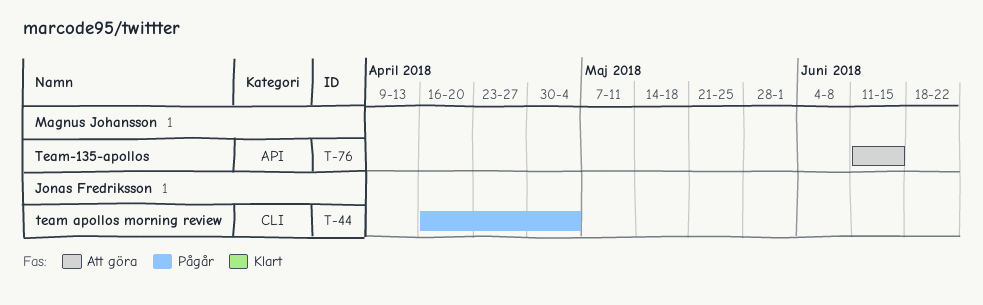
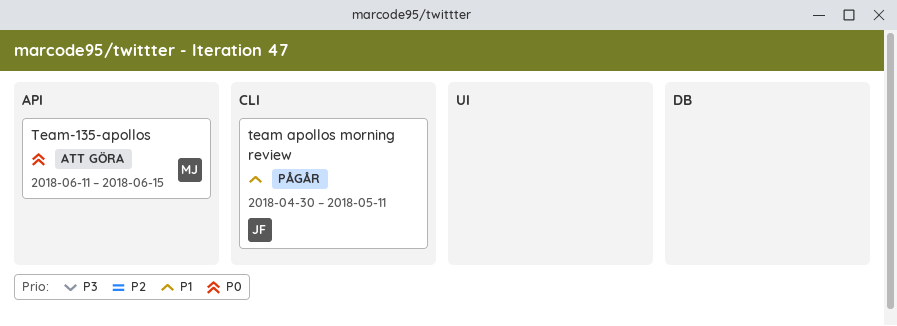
team apollos morning review, start: Apr 16 -> Apr 30
team apollos morning review, due: May 4 -> May 11

